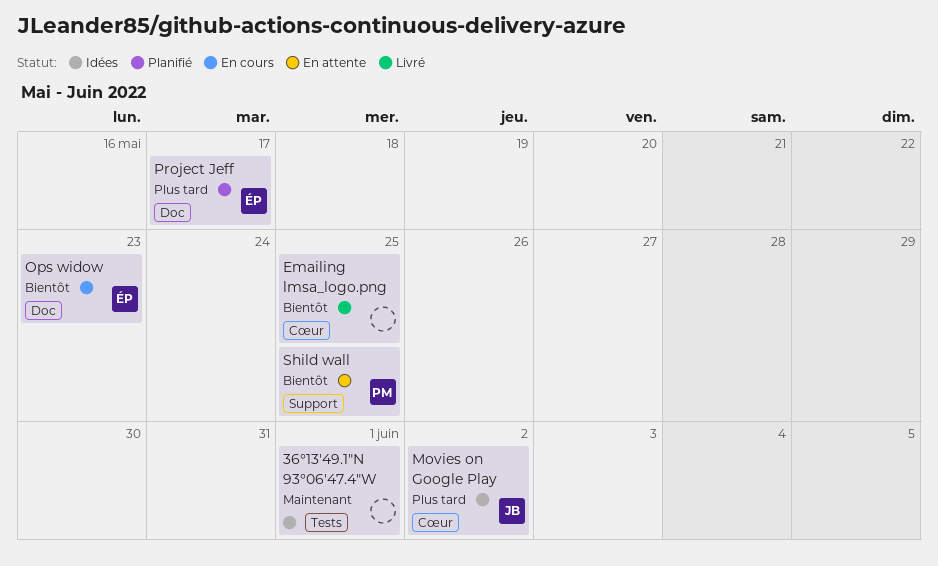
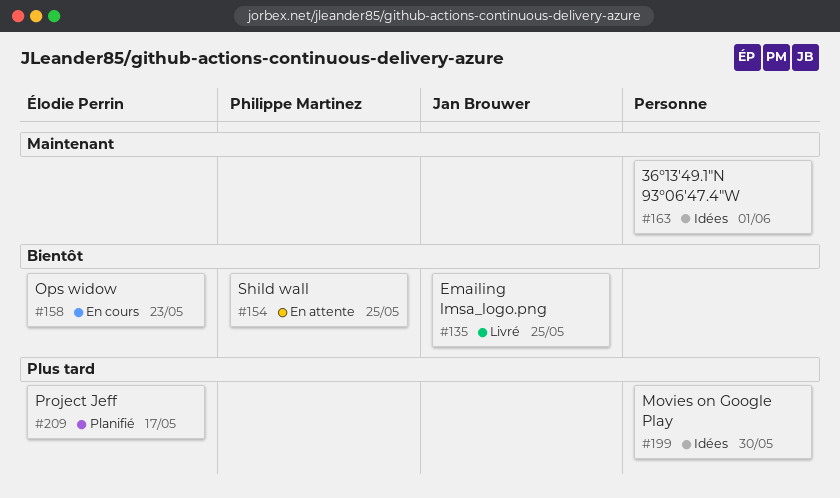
Emailing lmsa_logo.png, owner: none -> Jan Brouwer
Movies on Google Play, owner: Jan Brouwer -> none
Movies on Google Play, due: Jun 2 -> May 30

